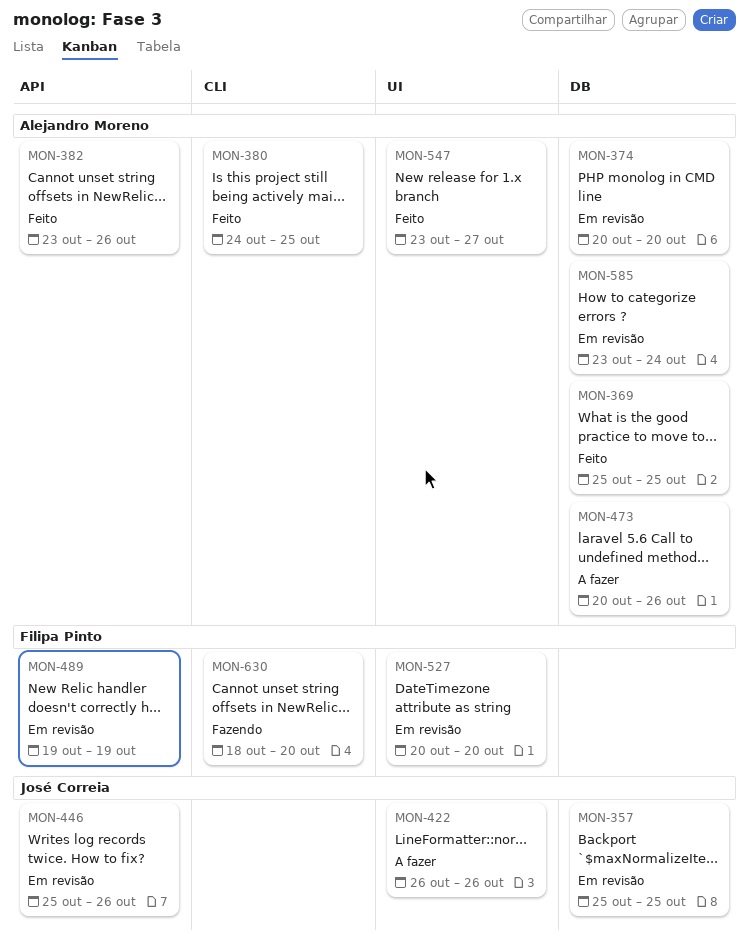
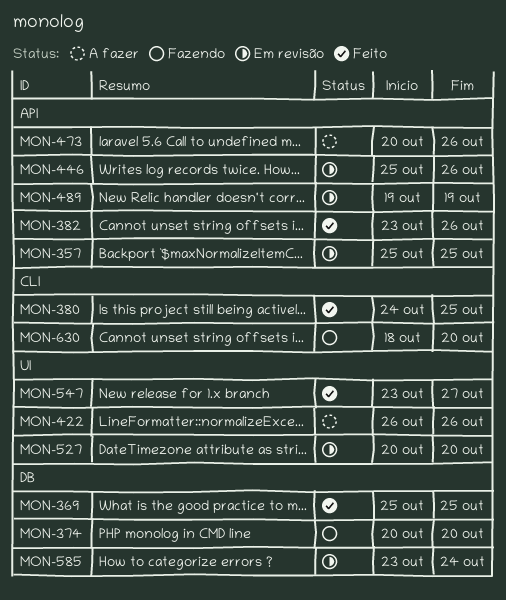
MON-357, label: DB -> API
MON-374, status: Em revisão -> Fazendo
MON-473, label: DB -> API

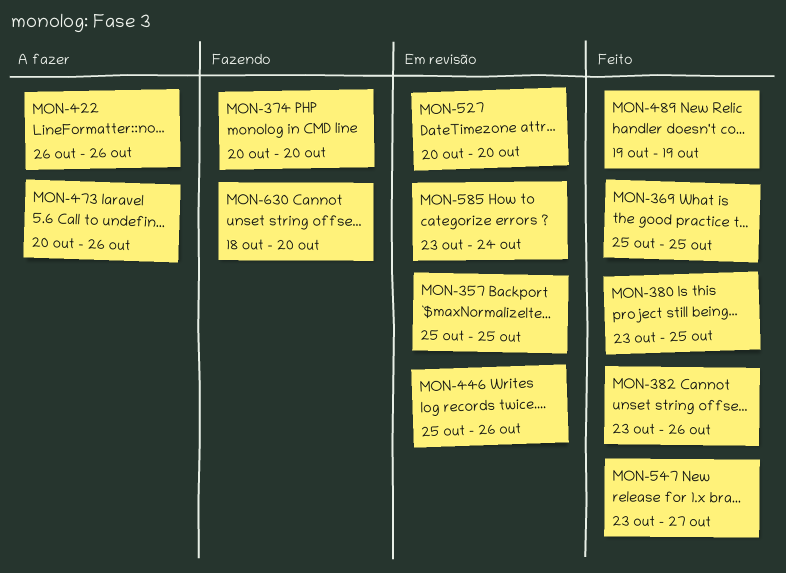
MON-380, start: Oct 24 -> Oct 23
MON-489, status: Em revisão -> Feito

